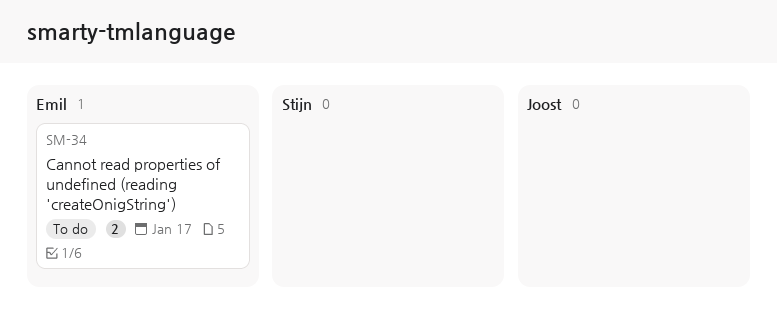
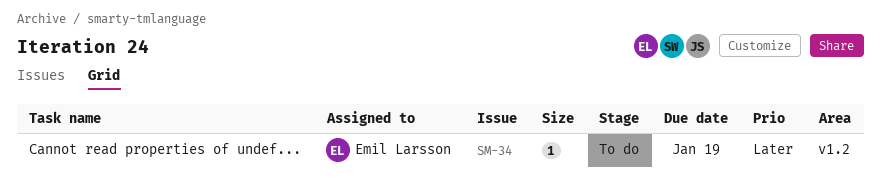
SM-34, estimate: 2 -> 1
SM-34, due: Jan 17 -> Jan 19

